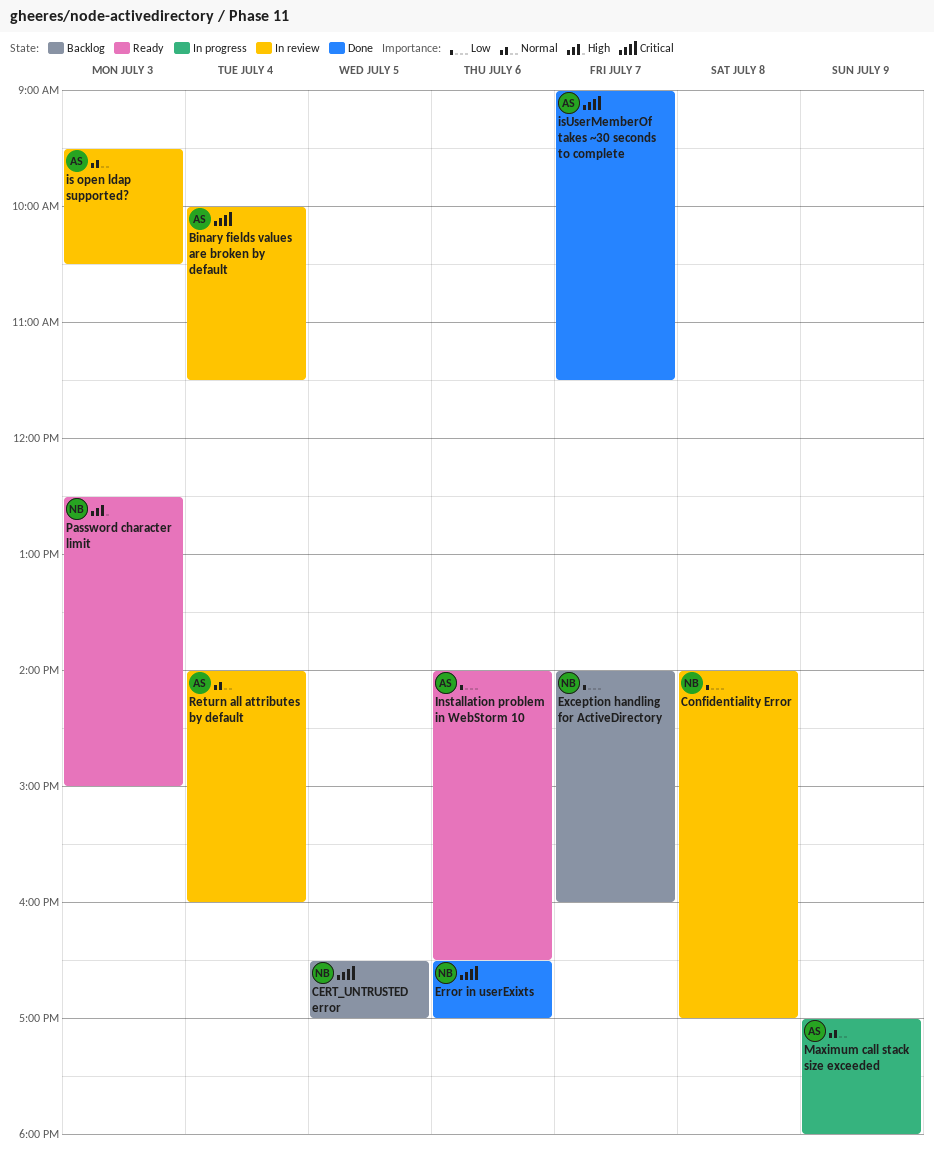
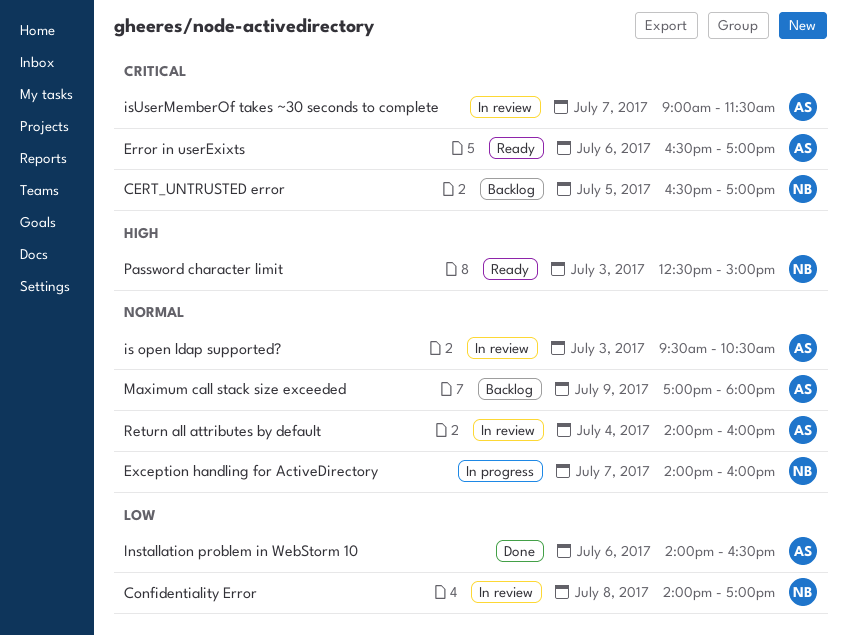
Binary fields values are broken by default: present -> none
Error in userExixts, status: Done -> Ready
Error in userExixts, owner: NB -> AS
Exception handling for ActiveDirectory, status: Backlog -> In progress
Exception handling for ActiveDirectory, priority: Low -> Normal
Installation problem in WebStorm 10, status: Ready -> Done
isUserMemberOf takes ~30 seconds to complete, status: Done -> In review
Maximum call stack size exceeded, status: In progress -> Backlog

